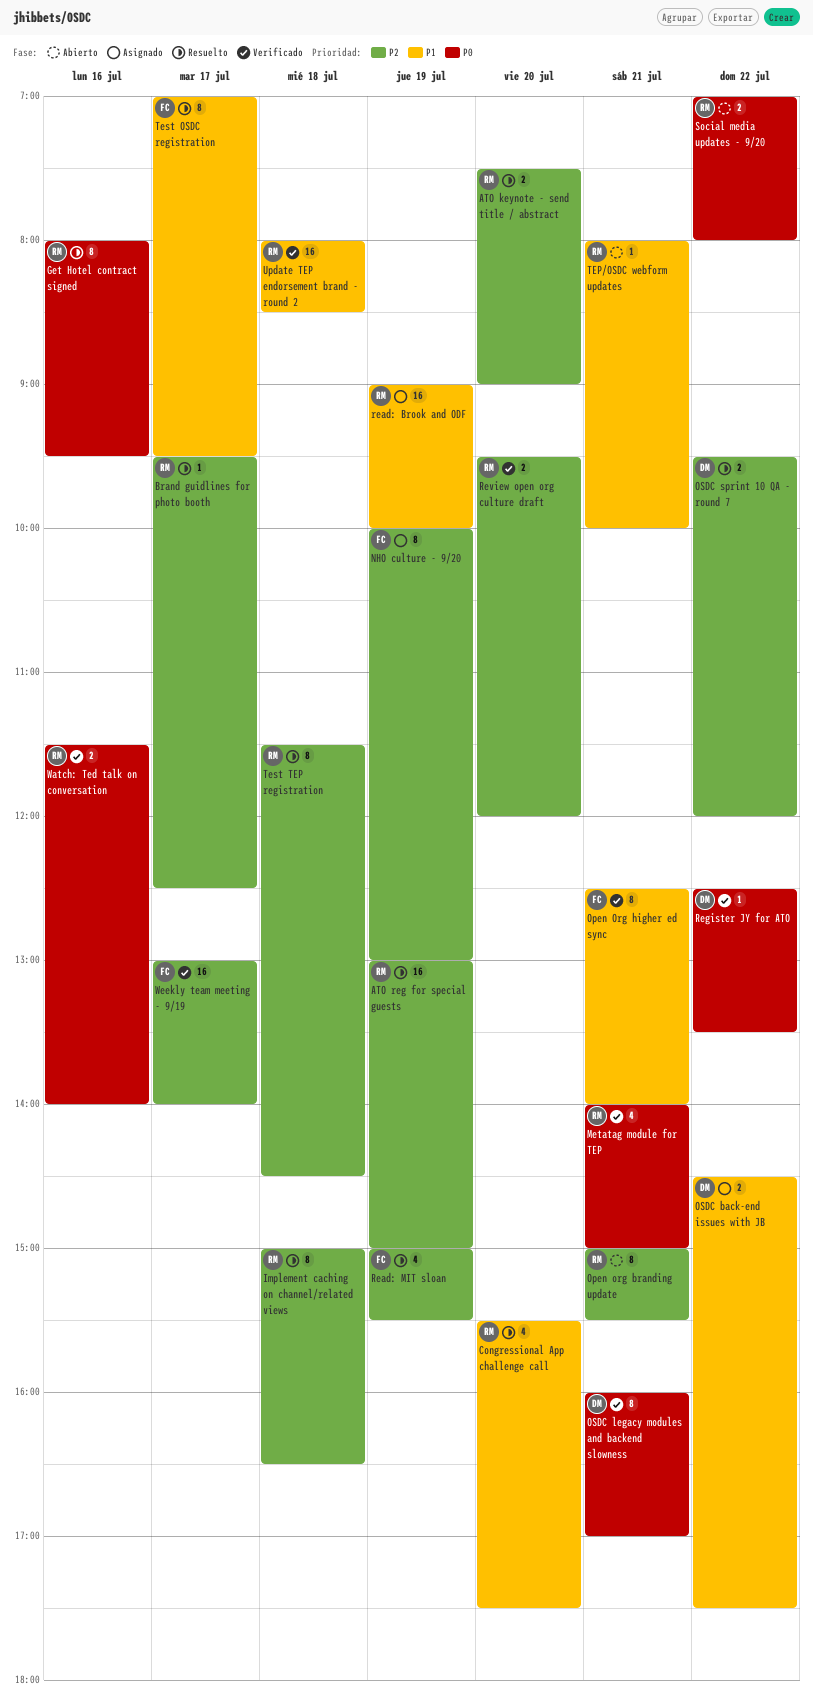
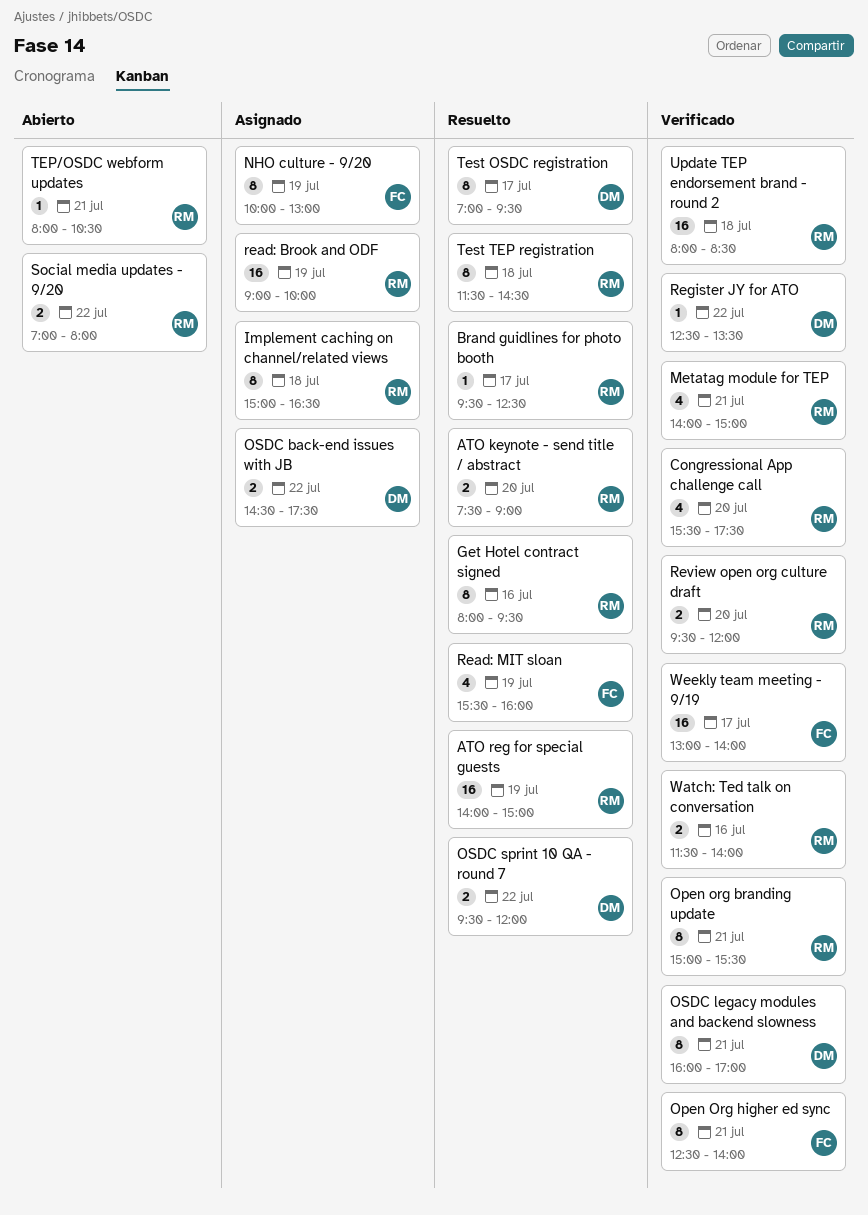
ATO reg for special guests, begins: 13:00 -> 14:00
Congressional App challenge call, status: Resuelto -> Verificado
Implement caching on channel/related views, status: Resuelto -> Asignado
Open org branding update, status: Abierto -> Verificado
Read: MIT sloan, begins: 15:00 -> 15:30
Read: MIT sloan, ends: 15:30 -> 16:00
TEP/OSDC webform updates, ends: 10:00 -> 10:30
Test OSDC registration, owner: FC -> DM

